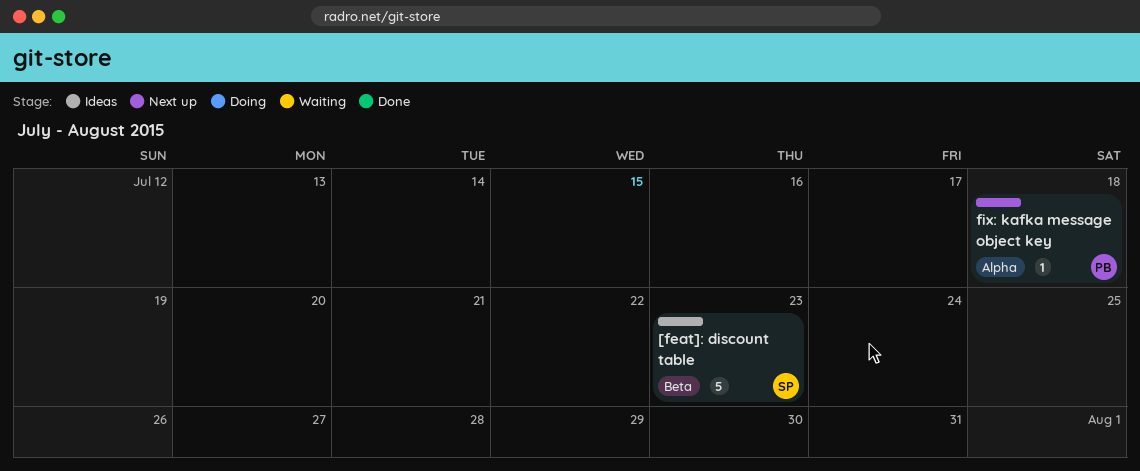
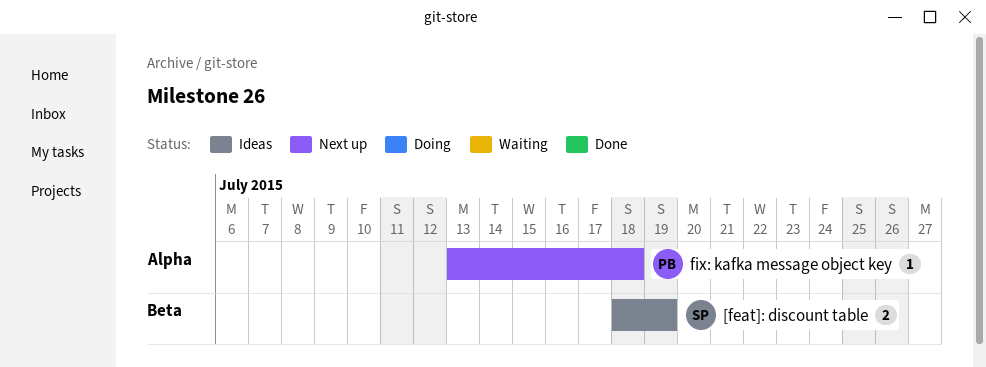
[feat]: discount table, estimate: 5 -> 2
[feat]: discount table, due: Jul 23 -> Jul 19

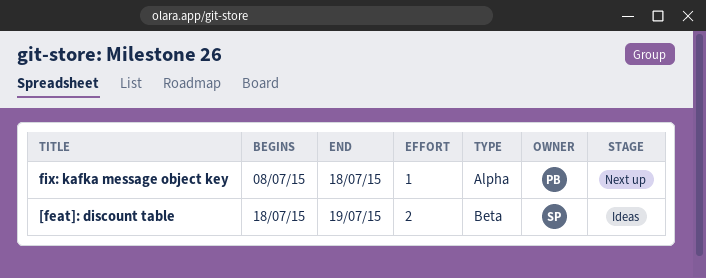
fix: kafka message object key, start: Jul 13 -> Jul 8

